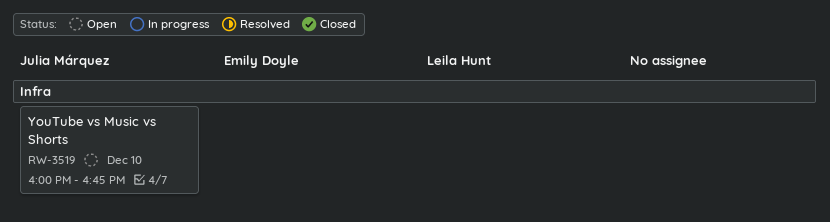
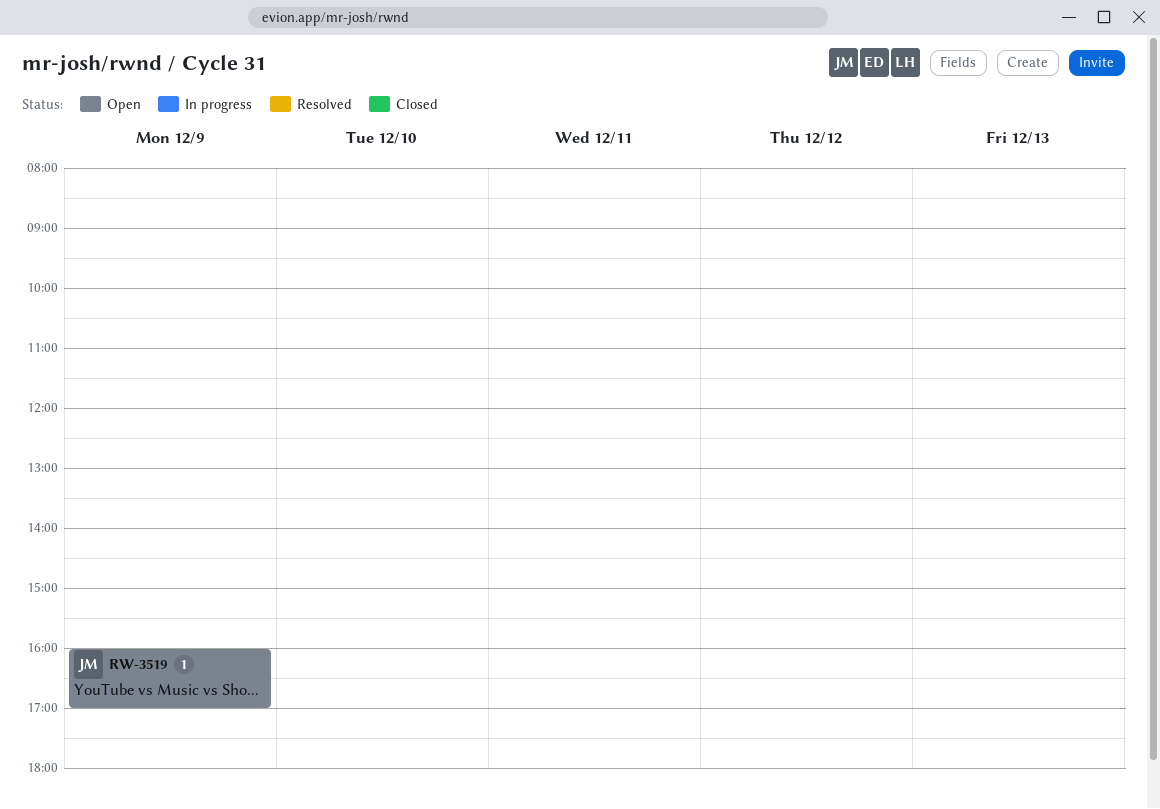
RW-3519, day: Dec 10 -> Dec 9
RW-3519, ends: 16:45 -> 17:00

